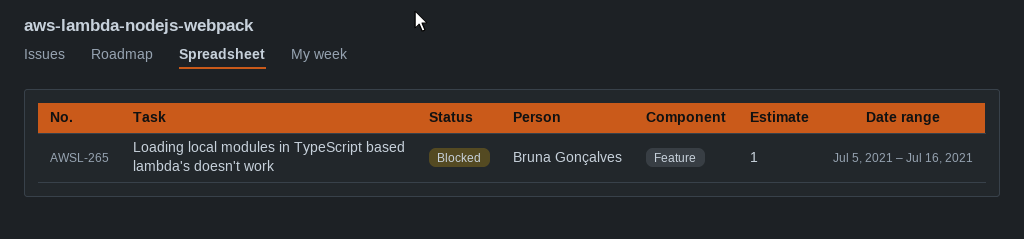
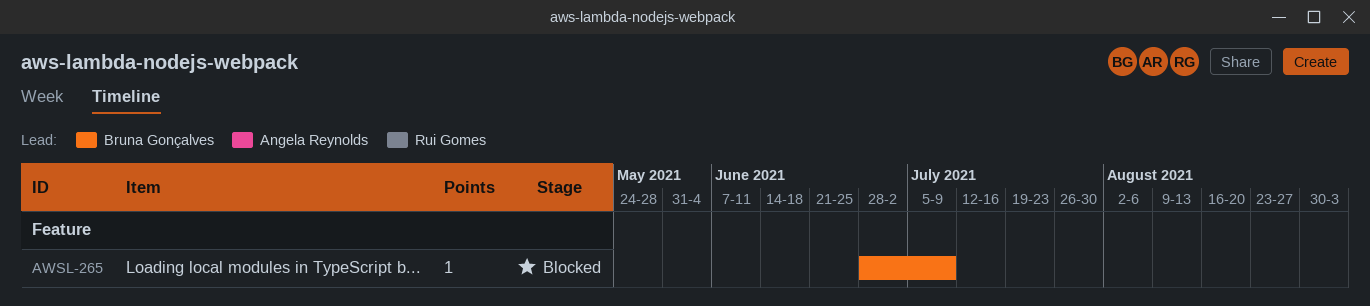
AWSL-265, start: Jul 5 -> Jun 28
AWSL-265, due: Jul 16 -> Jul 9

